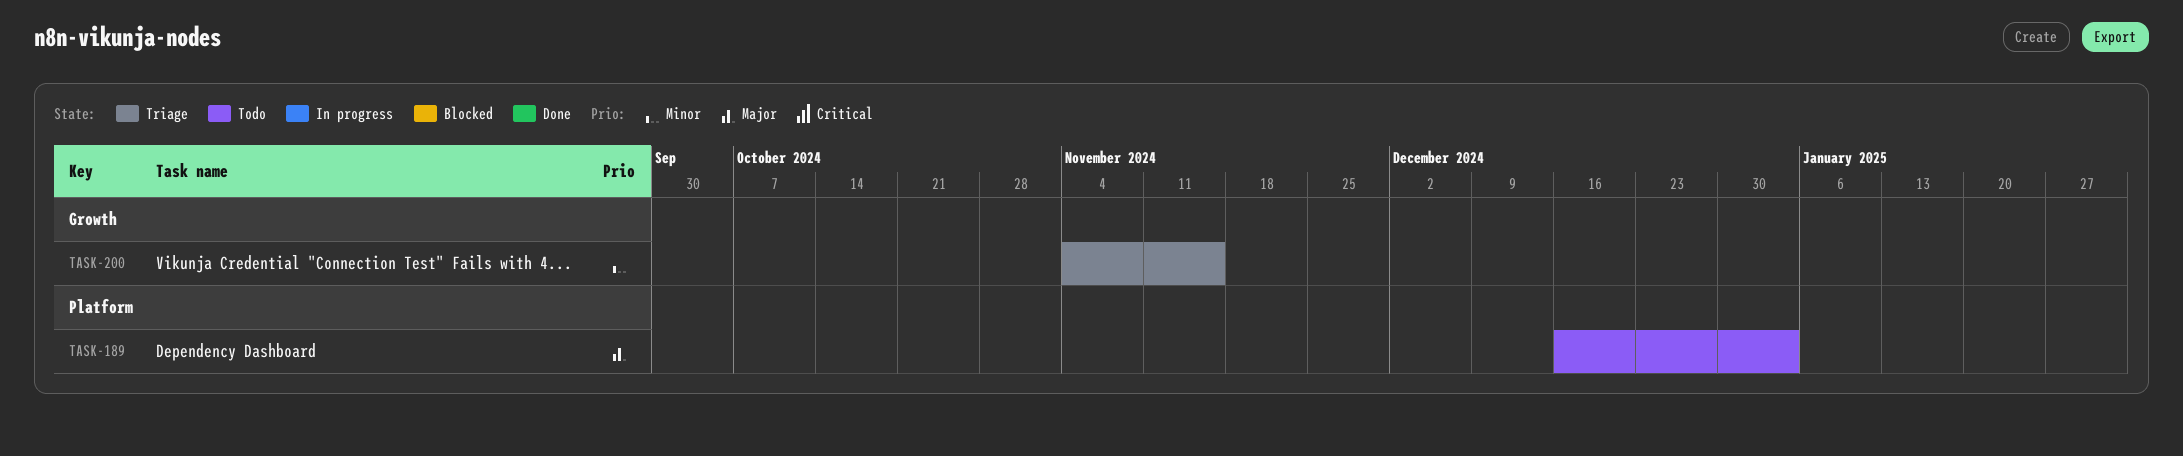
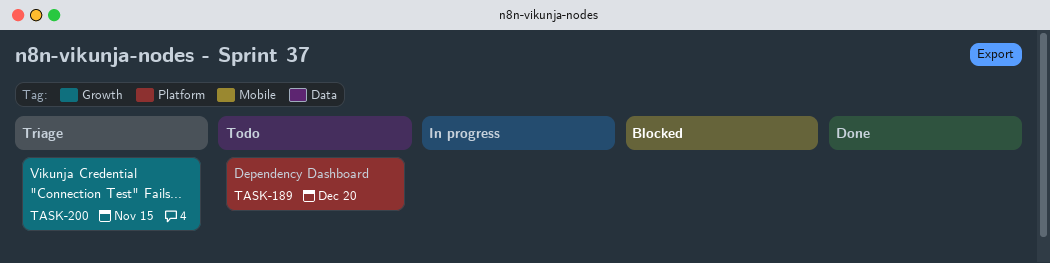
TASK-189, due: Jan 3 -> Dec 20

